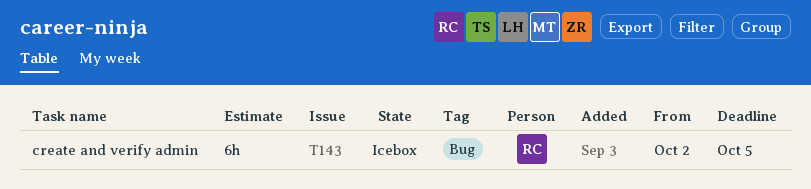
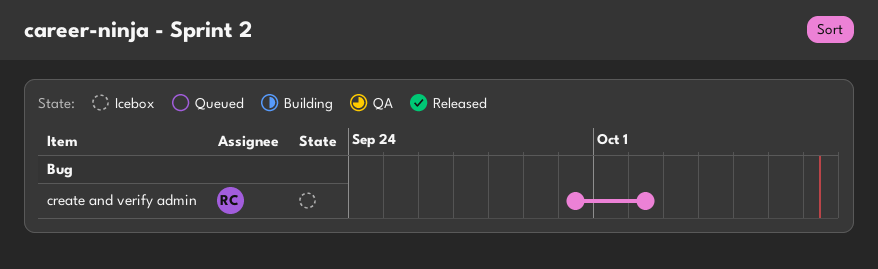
create and verify admin, start: Oct 2 -> Sep 30
create and verify admin, due: Oct 5 -> Oct 2

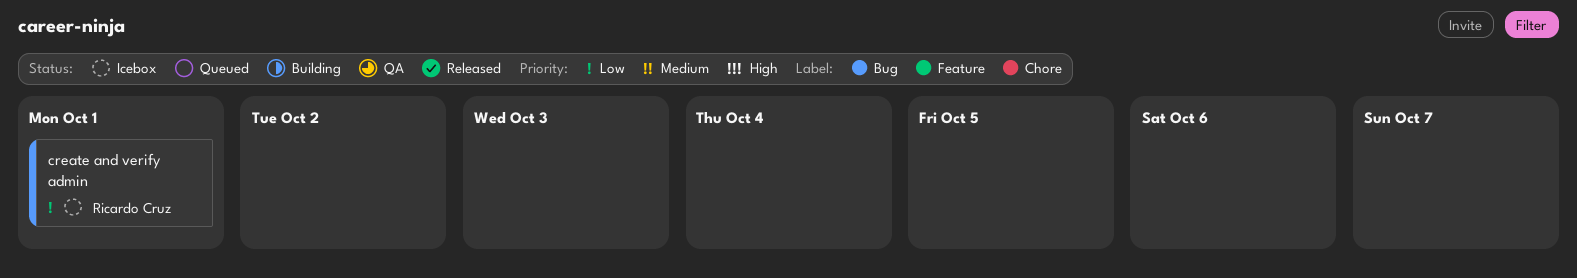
create and verify admin, due: Oct 2 -> Oct 1

